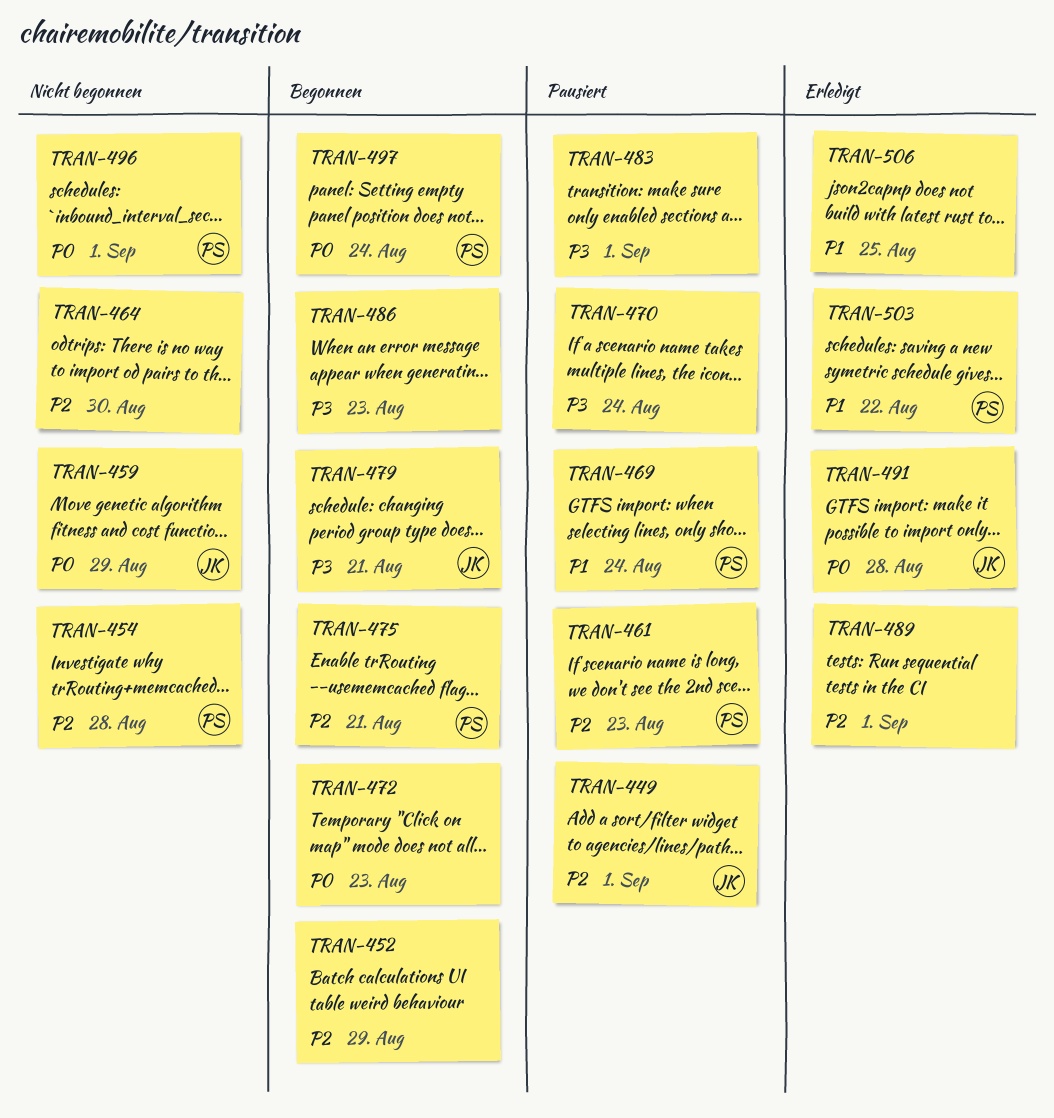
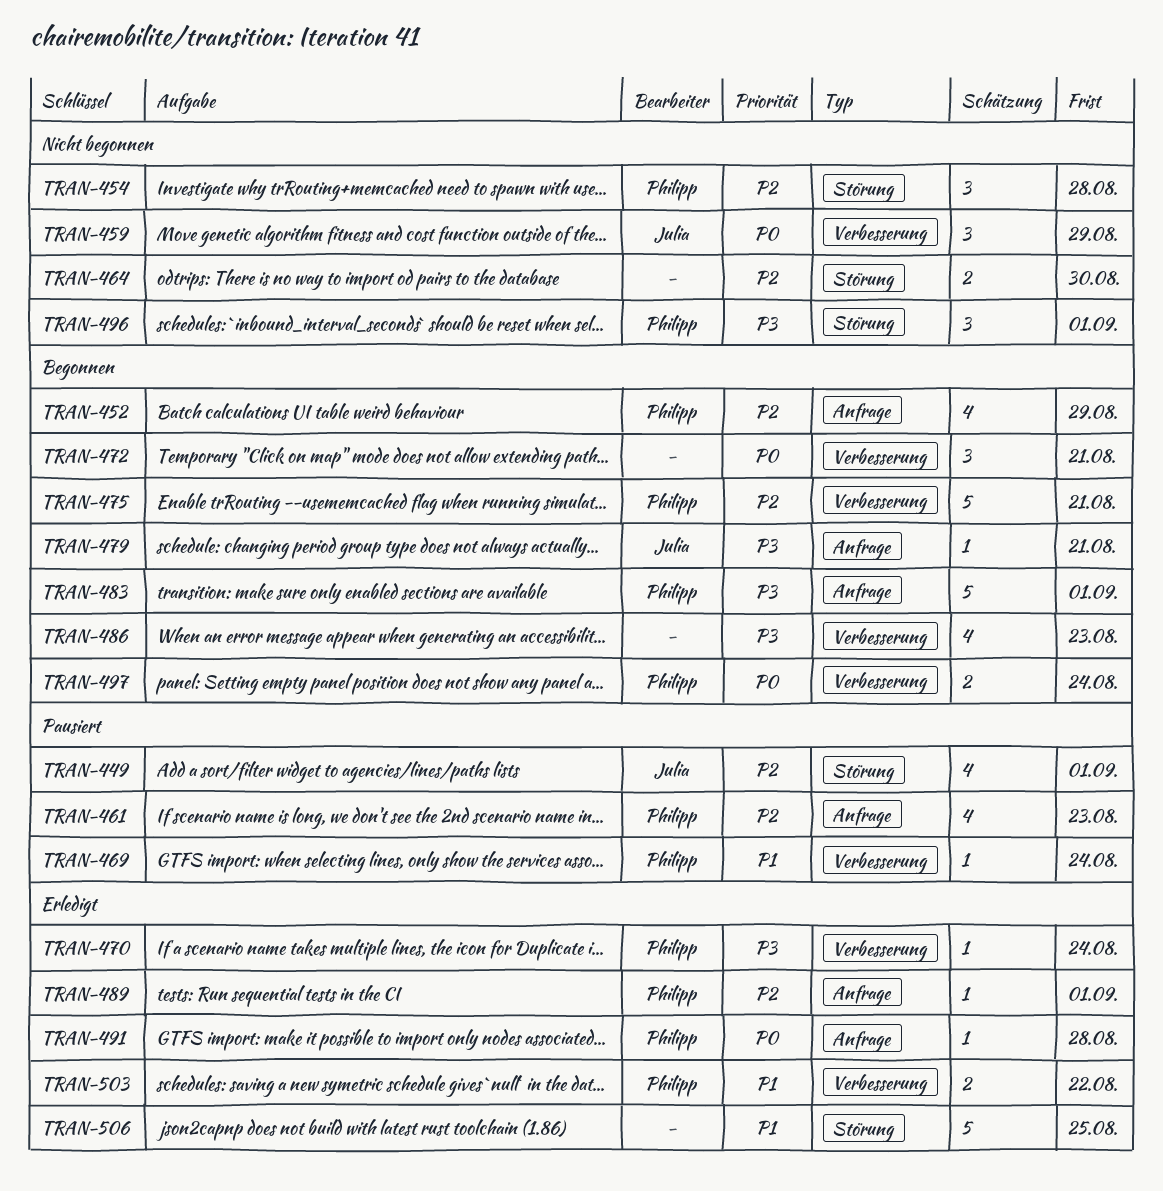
TRAN-452, owner: none -> Philipp
TRAN-470, status: Pausiert -> Erledigt
TRAN-470, owner: none -> Philipp
TRAN-472, due: Aug 23 -> Aug 21
TRAN-483, status: Pausiert -> Begonnen
TRAN-483, owner: none -> Philipp
TRAN-489, owner: none -> Philipp
TRAN-491, owner: Julia -> Philipp
TRAN-496, priority: P0 -> P3

